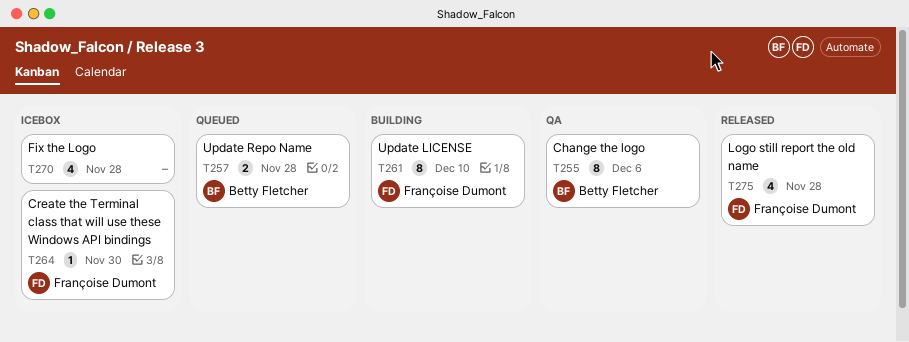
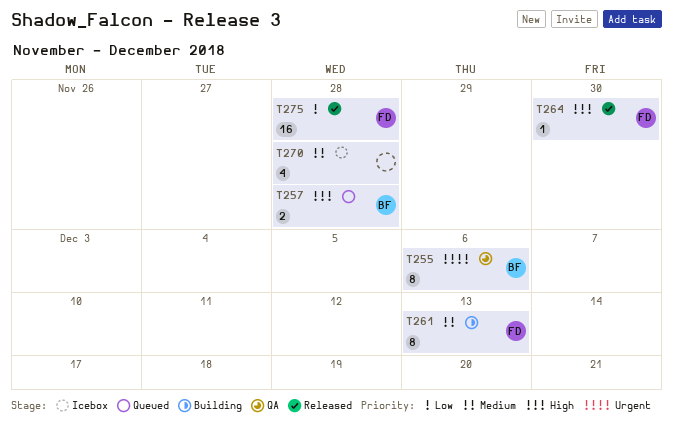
T261, due: Dec 10 -> Dec 13
T264, status: Icebox -> Released
T275, estimate: 4 -> 16

